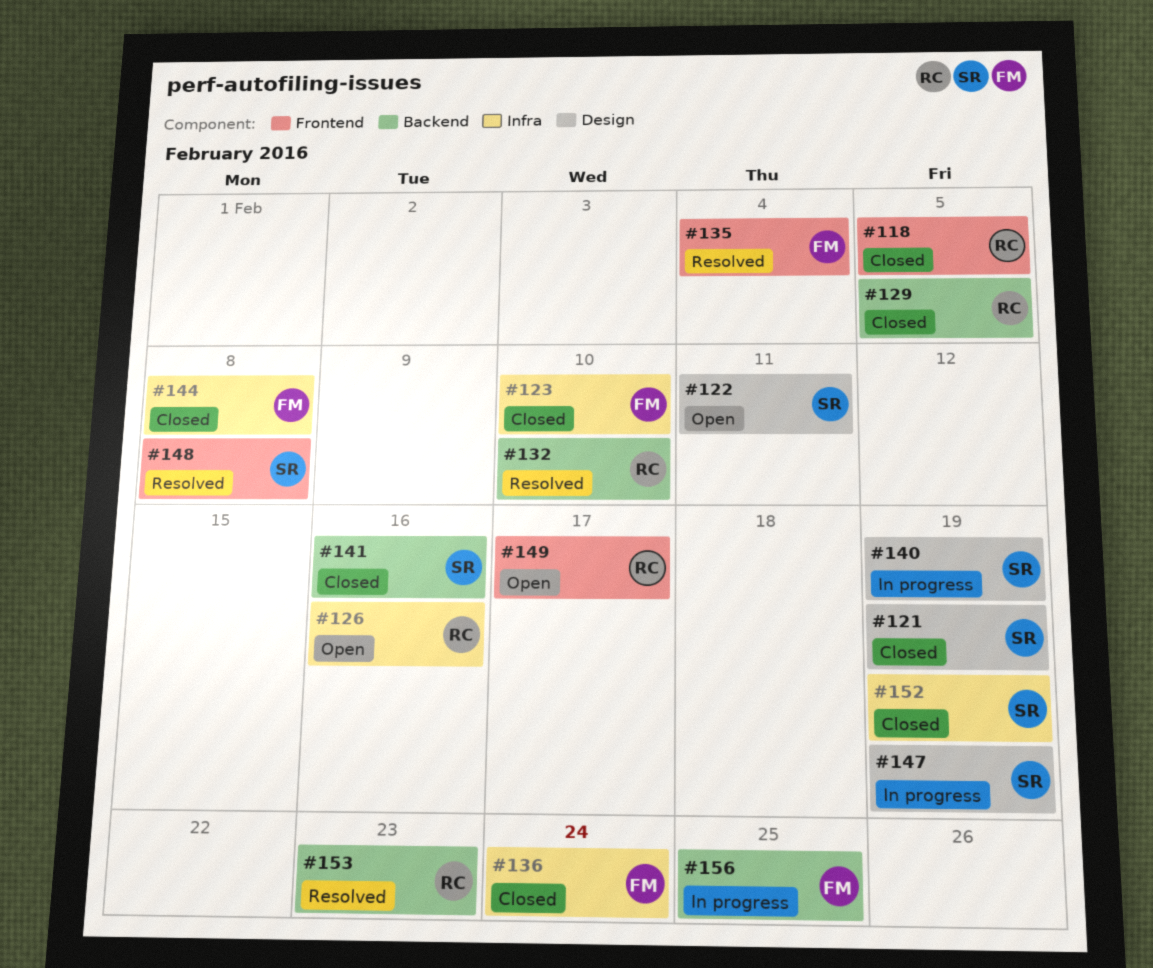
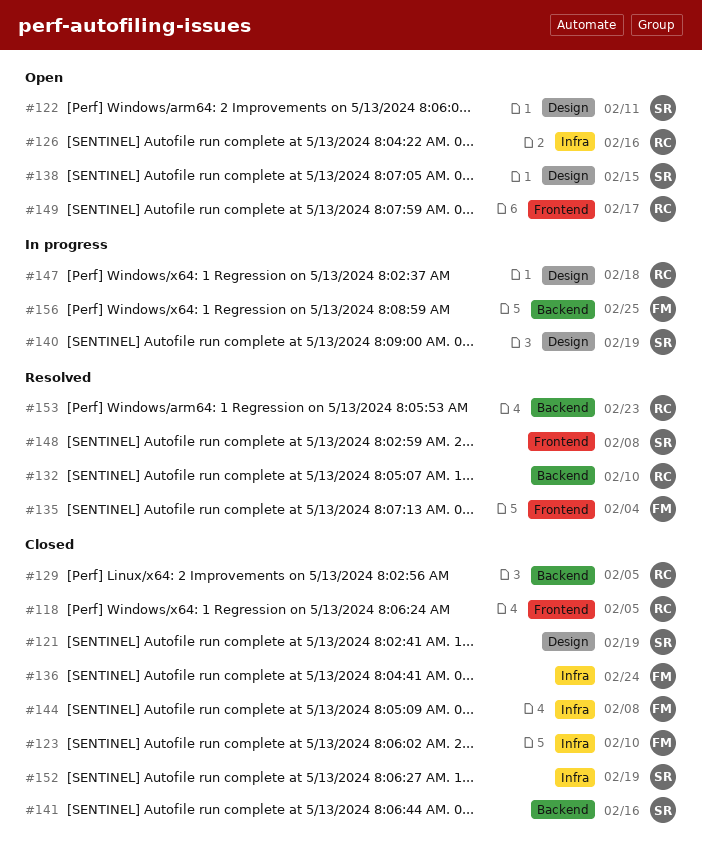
#138: none -> present
#147, owner: SR -> RC
#147, due: Feb 19 -> Feb 18

